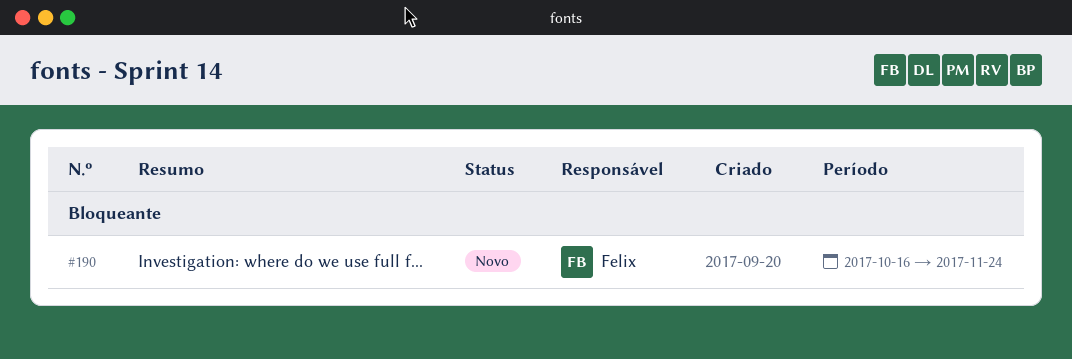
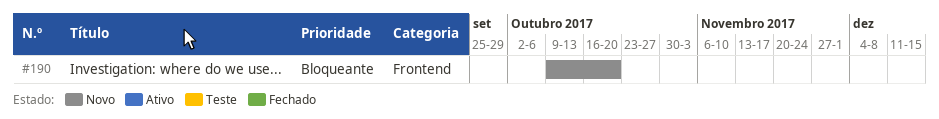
#190, start: Oct 16 -> Oct 9
#190, due: Nov 24 -> Oct 20

